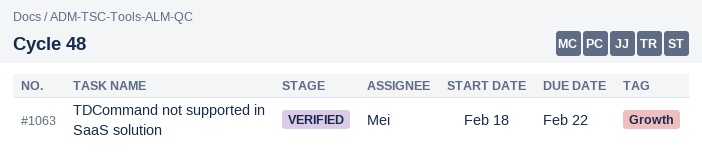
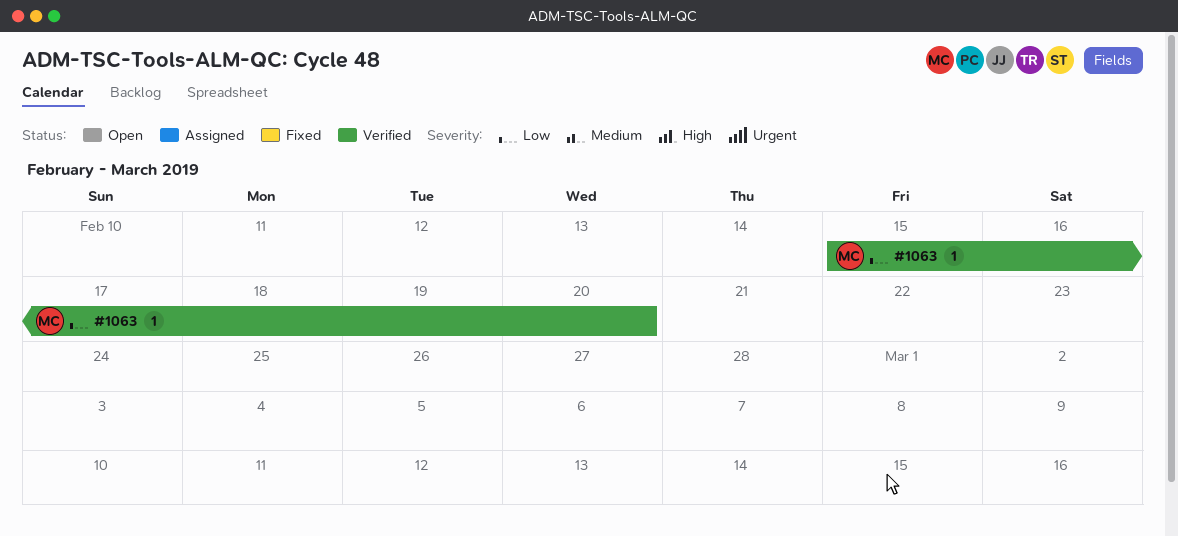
#1063, start: Feb 18 -> Feb 15
#1063, due: Feb 22 -> Feb 20

